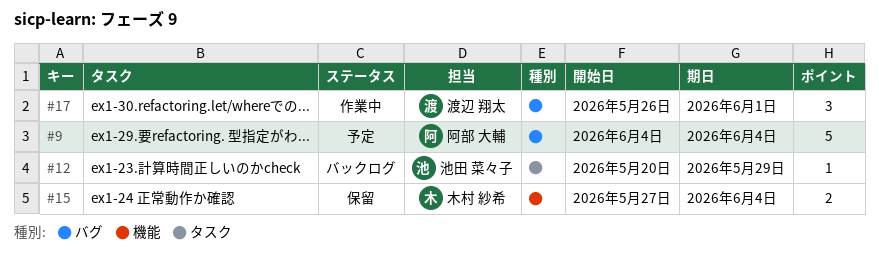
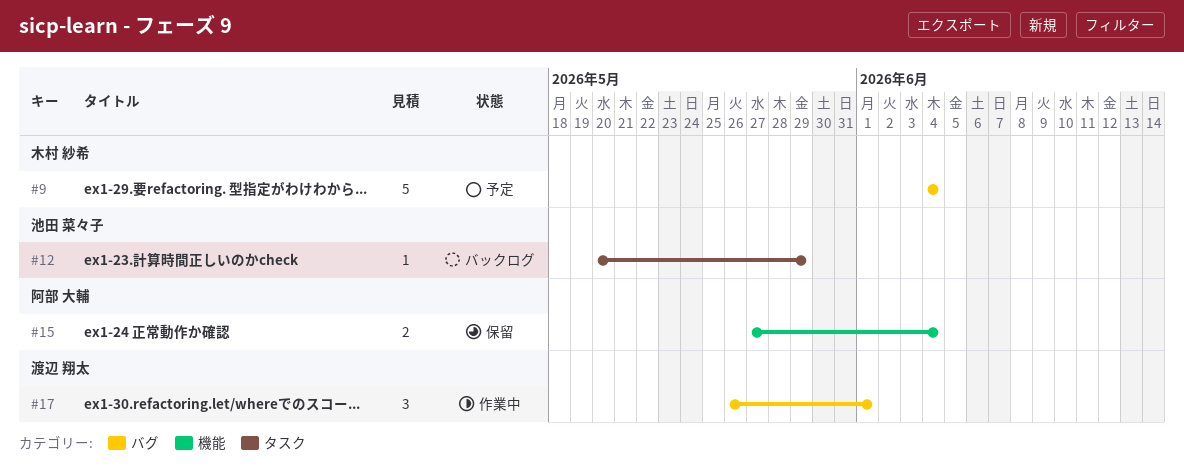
#9, owner: 阿部 大輔 -> 木村 紗希
#15, owner: 木村 紗希 -> 阿部 大輔

